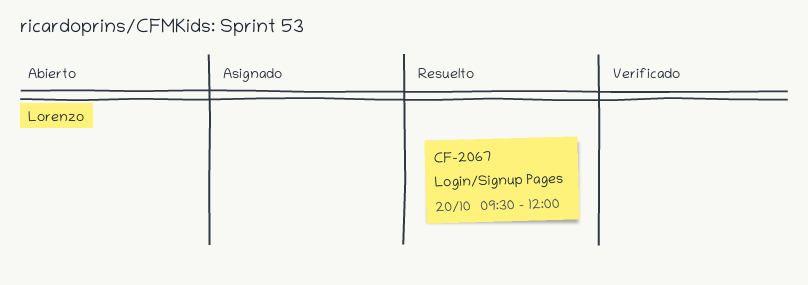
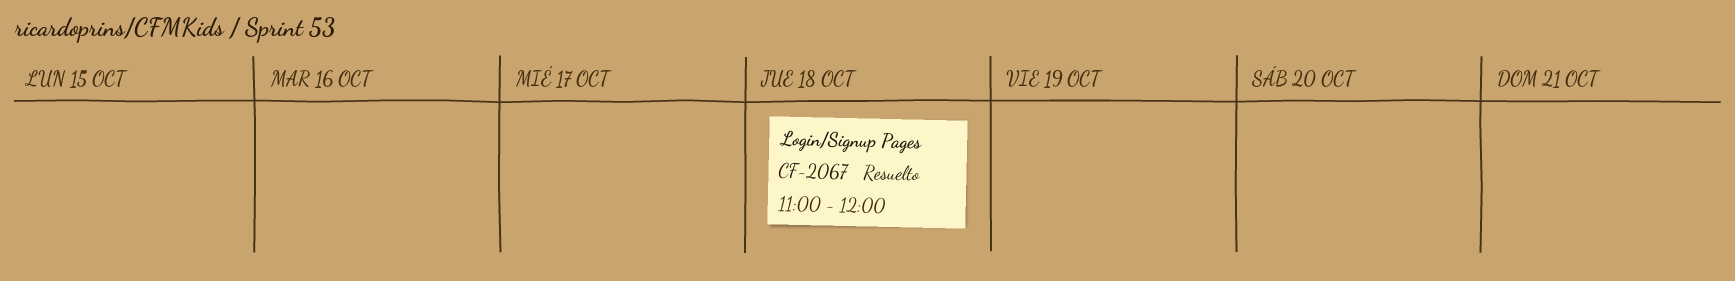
CF-2067, day: Oct 20 -> Oct 18
CF-2067, begins: 09:30 -> 11:00

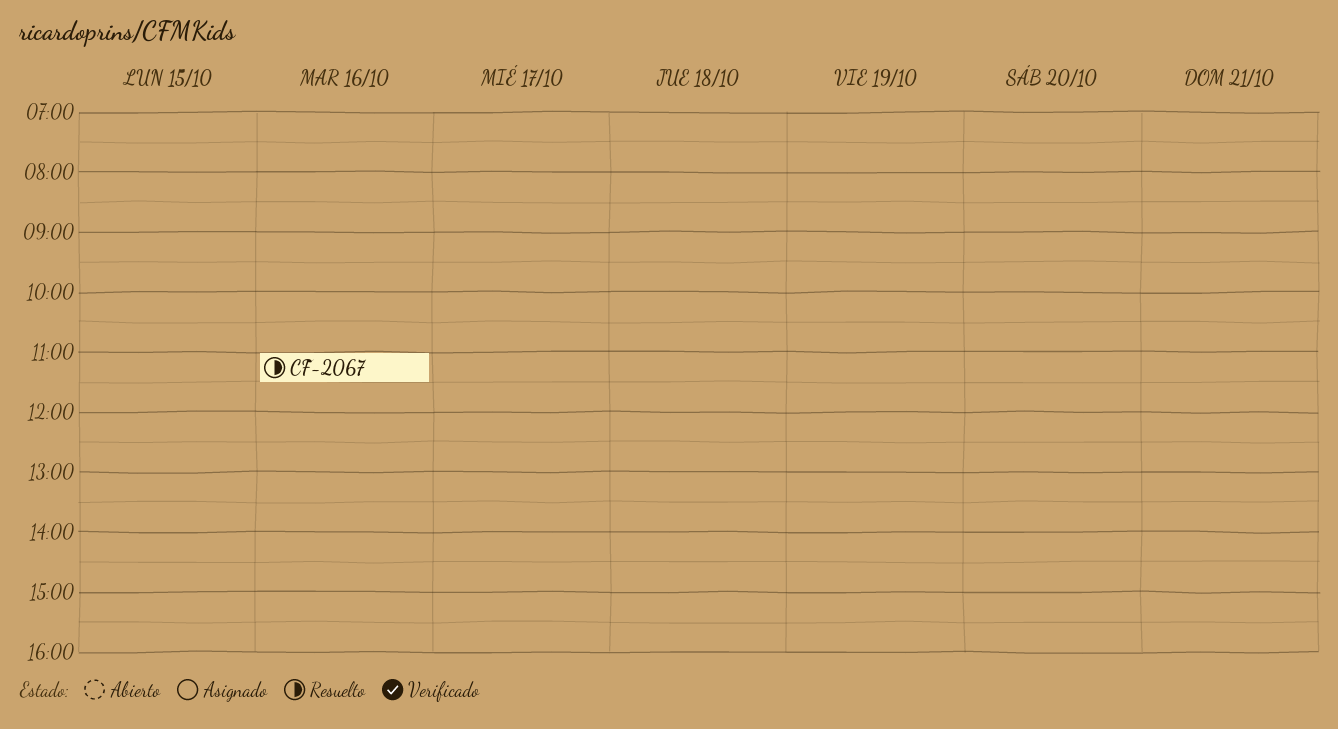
CF-2067, day: Oct 18 -> Oct 16
CF-2067, ends: 12:00 -> 11:30

